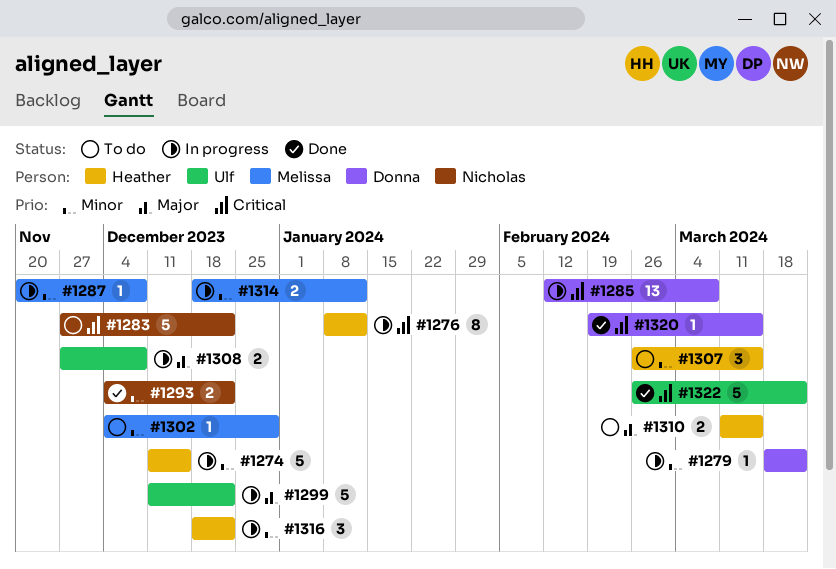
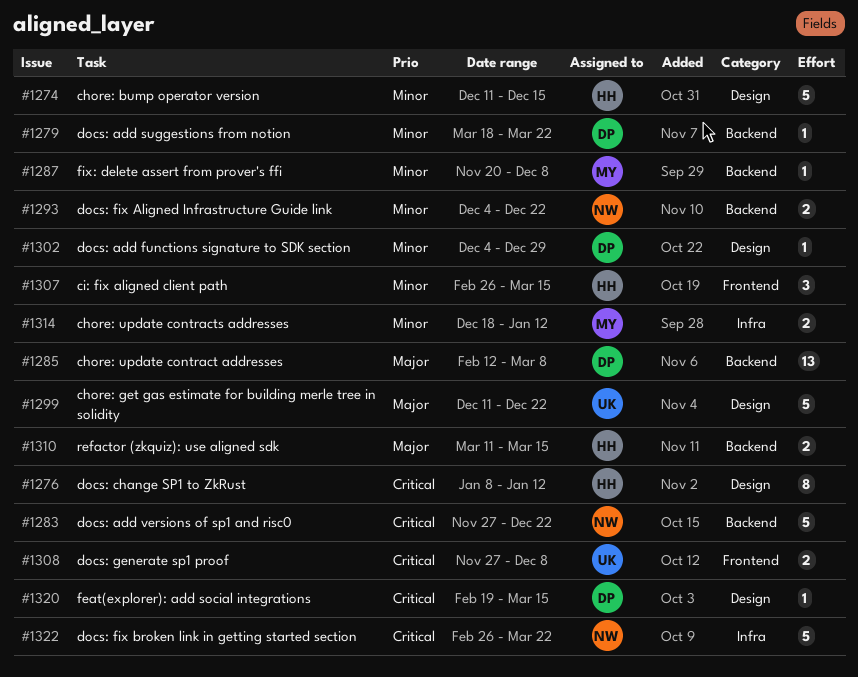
#1285, priority: Critical -> Major
#1302, owner: Melissa -> Donna
#1308, priority: Major -> Critical
#1316: present -> none
#1322, owner: Ulf -> Nicholas

